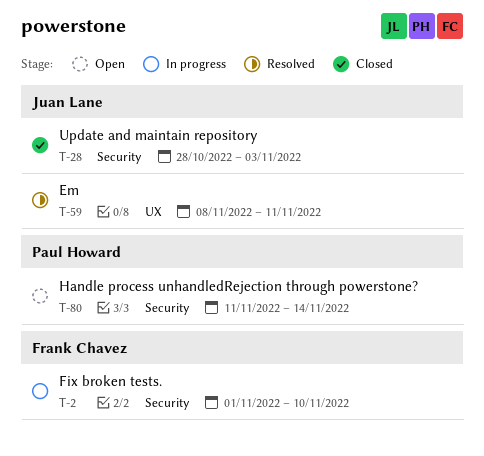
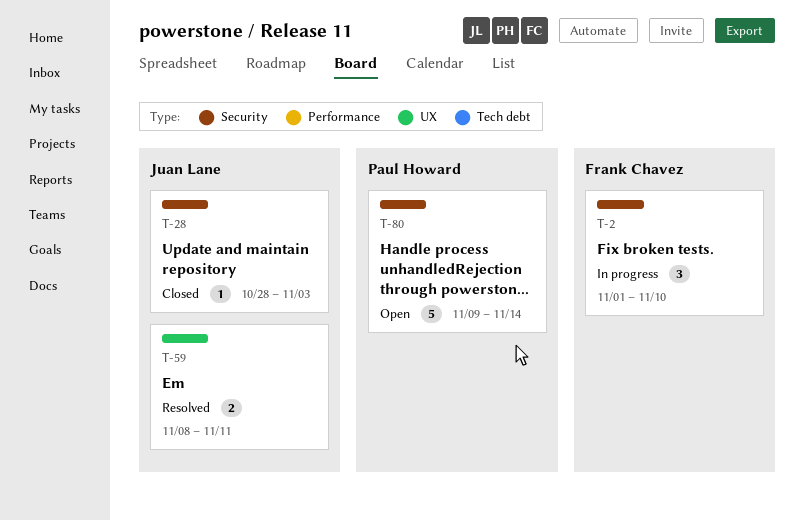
T-80, start: Nov 11 -> Nov 9

